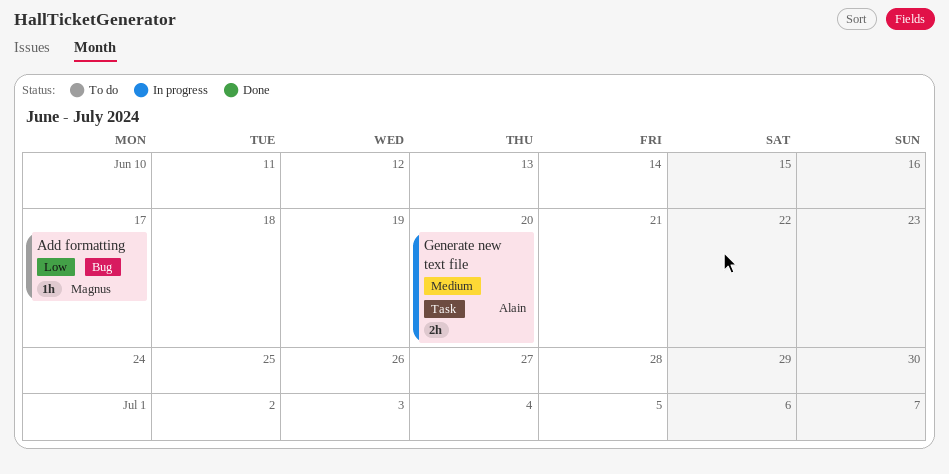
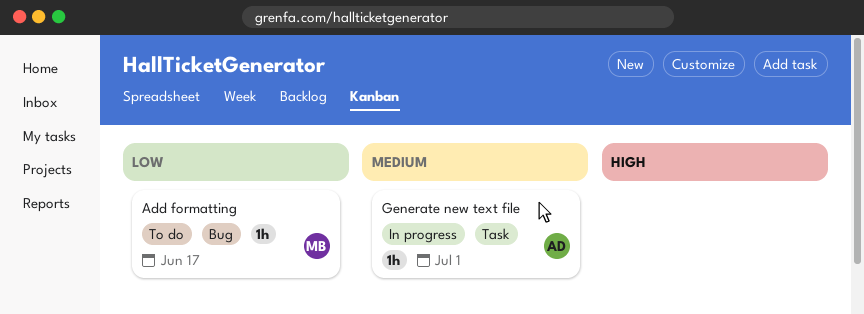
Generate new text file, estimate: 2h -> 1h
Generate new text file, due: Jun 20 -> Jul 1

